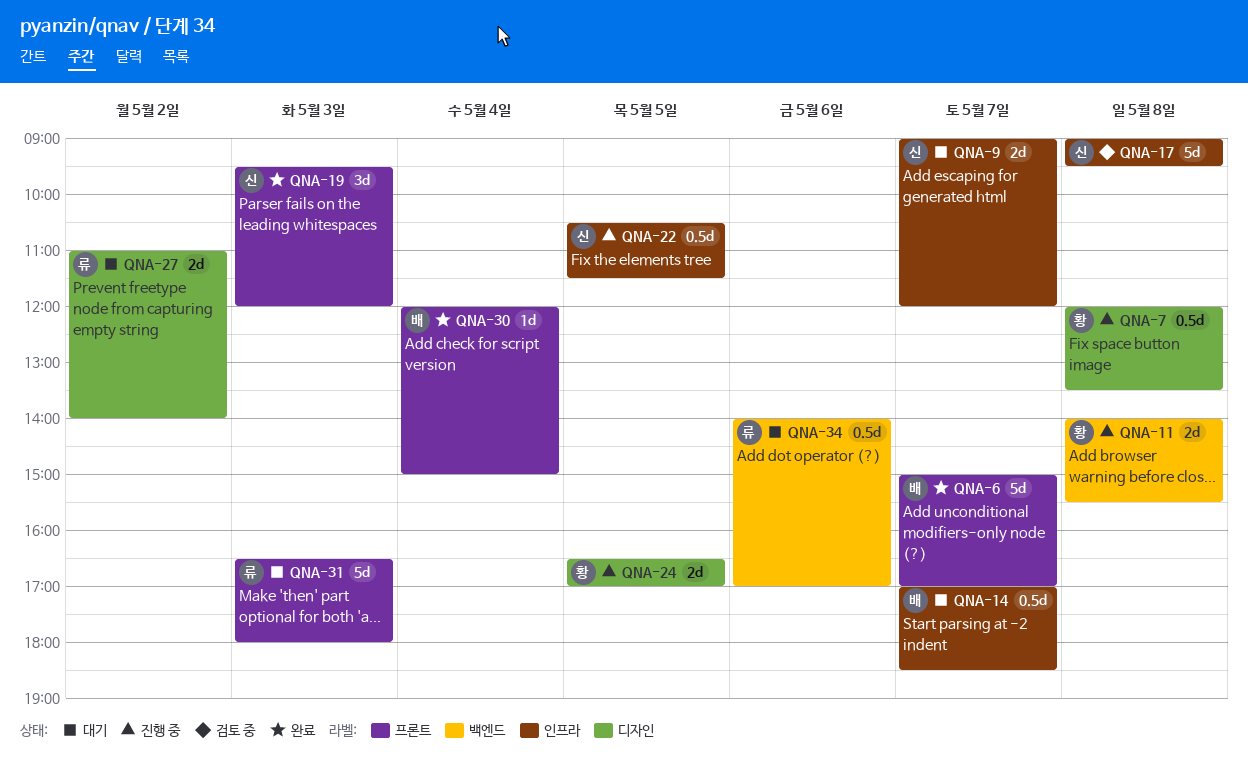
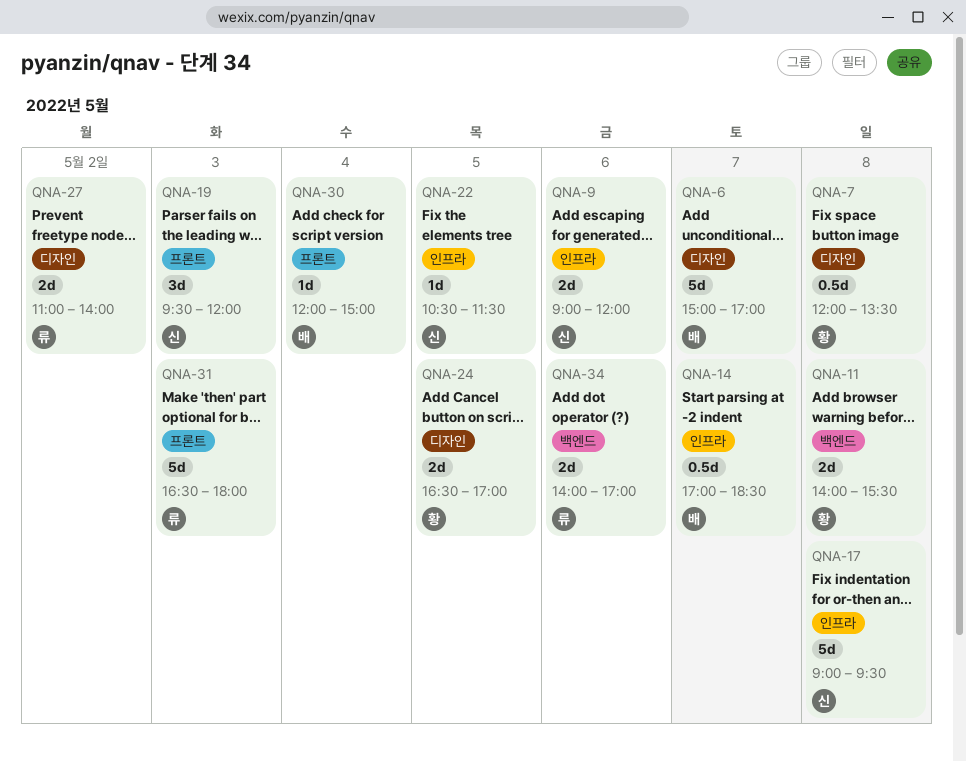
QNA-6, label: 프론트 -> 디자인
QNA-9, day: May 7 -> May 6
QNA-22, estimate: 0.5d -> 1d
QNA-34, estimate: 0.5d -> 2d

